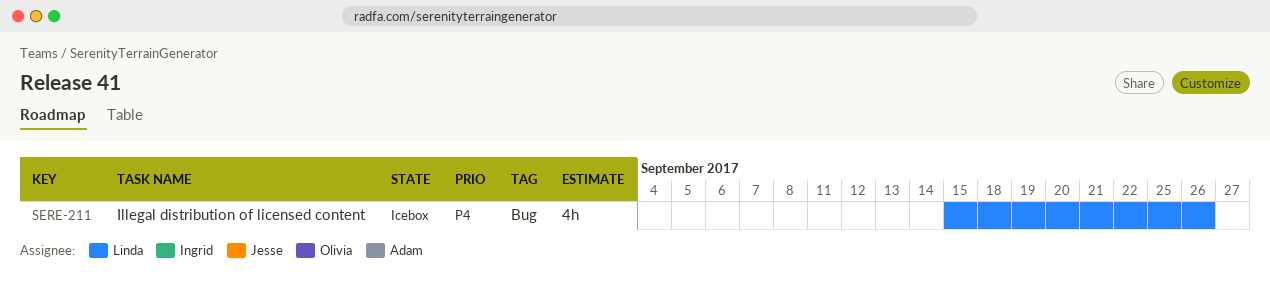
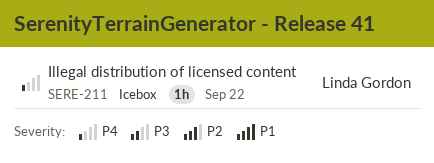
SERE-211, estimate: 4h -> 1h
SERE-211, due: Sep 26 -> Sep 22

